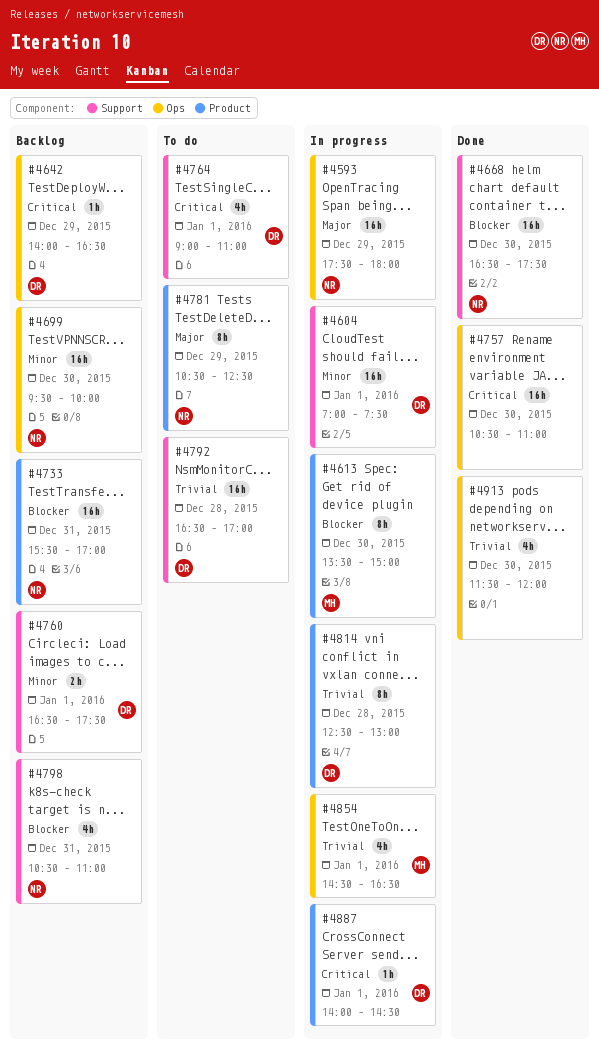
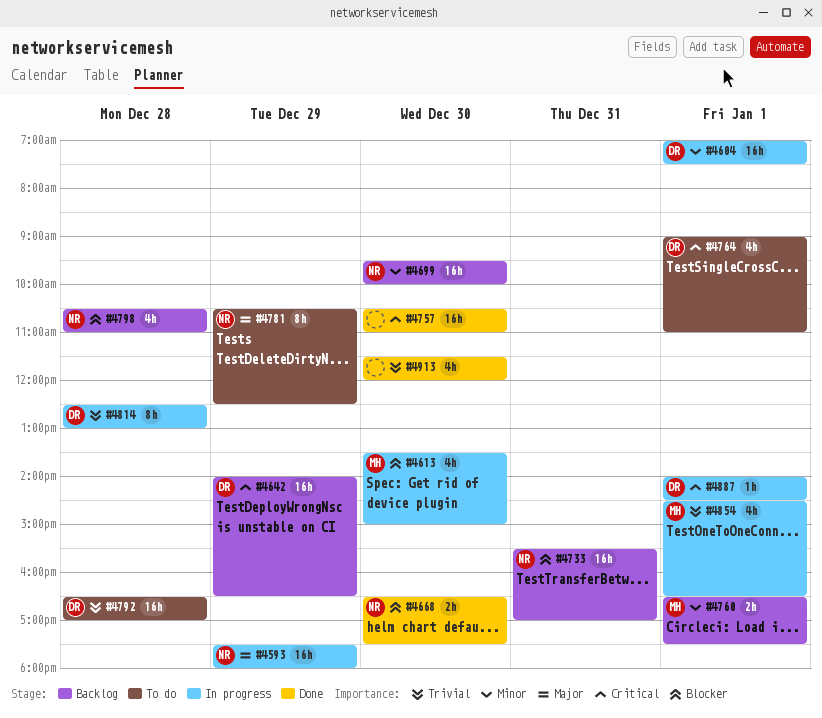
#4613, estimate: 8h -> 4h
#4642, estimate: 1h -> 16h
#4668, estimate: 16h -> 2h
#4760, owner: DR -> MH
#4798, day: Dec 31 -> Dec 28

